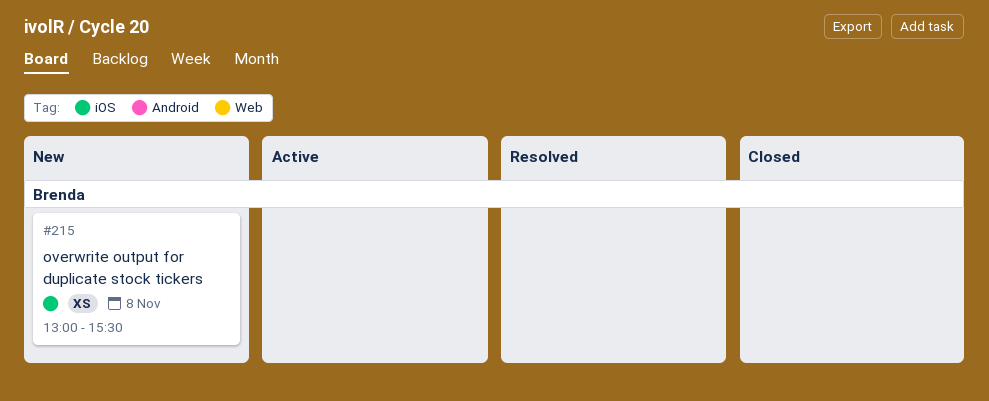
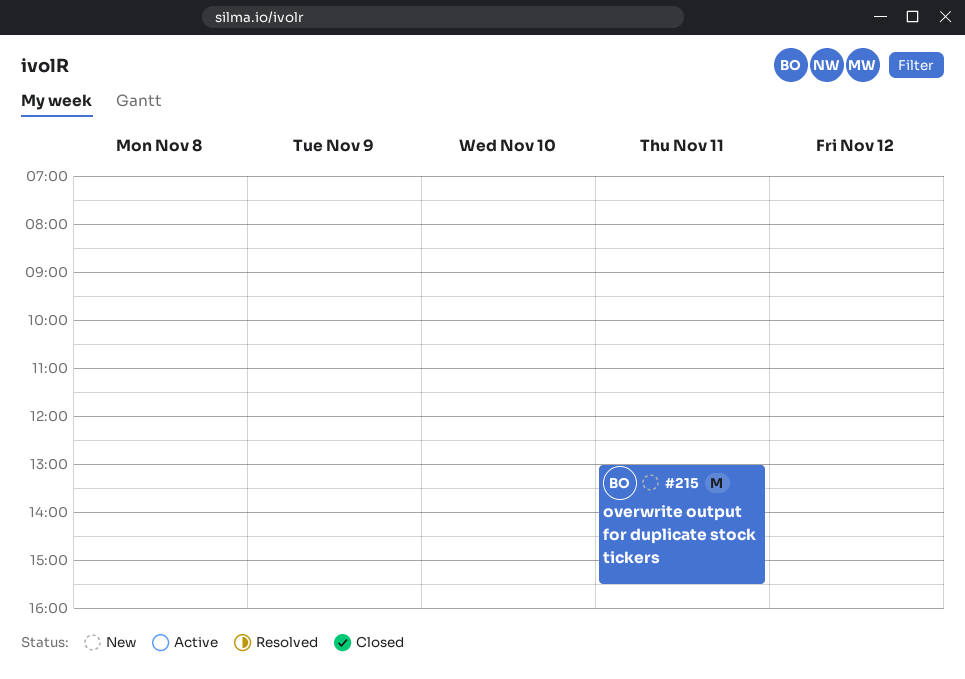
#215, estimate: XS -> M
#215, day: Nov 8 -> Nov 11

